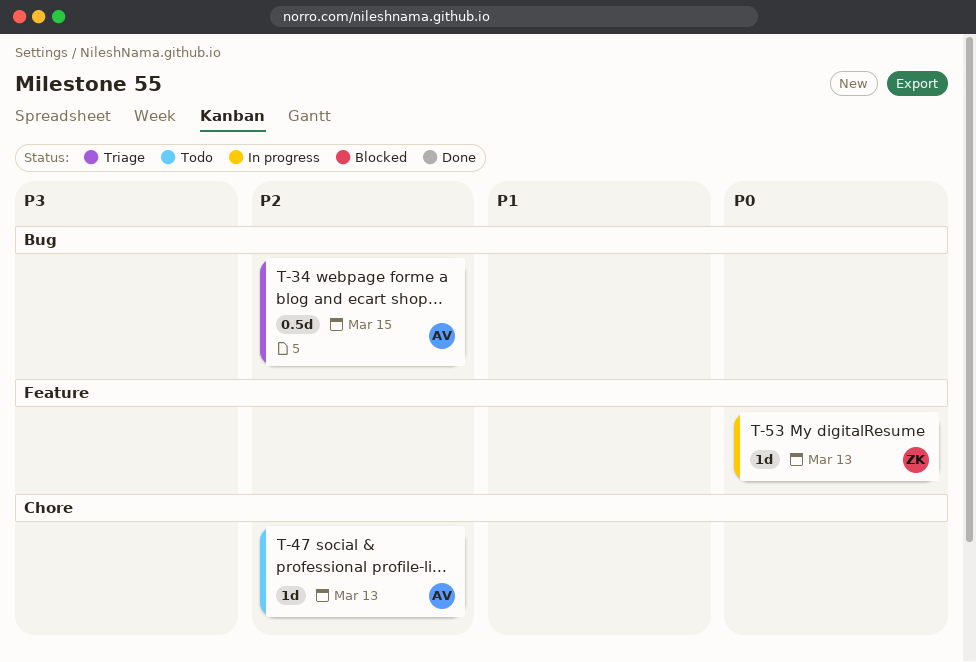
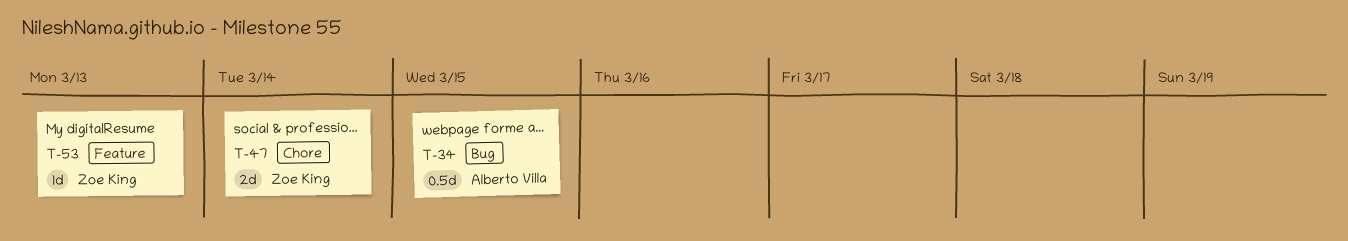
T-47, owner: Alberto Villa -> Zoe King
T-47, estimate: 1d -> 2d
T-47, due: Mar 13 -> Mar 14

